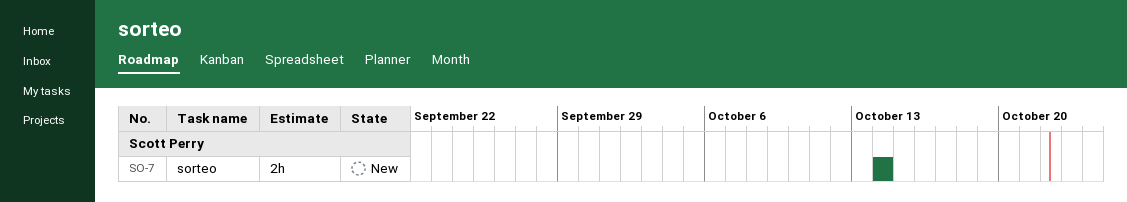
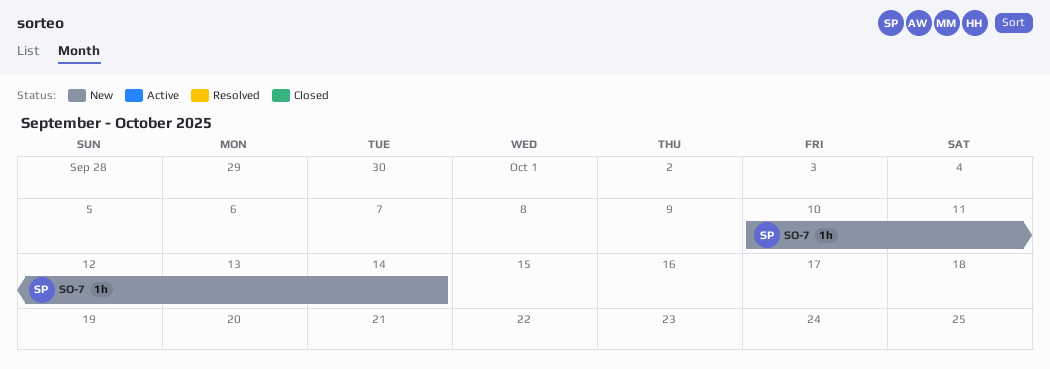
SO-7, estimate: 2h -> 1h
SO-7, start: Oct 14 -> Oct 10

